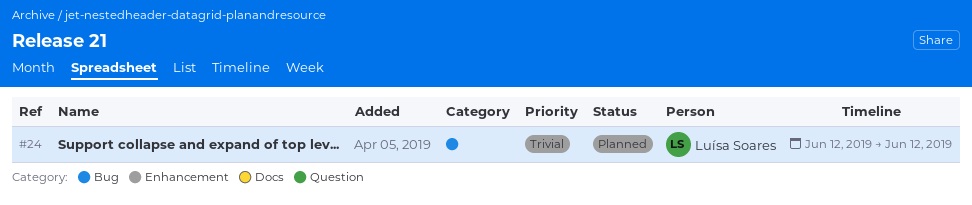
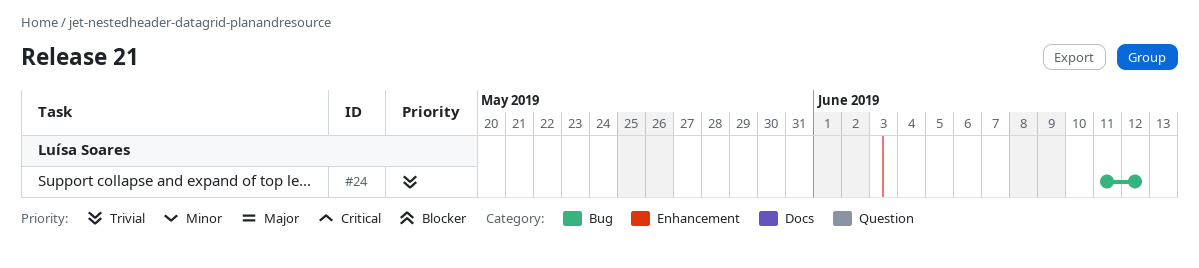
#24, start: Jun 12 -> Jun 11

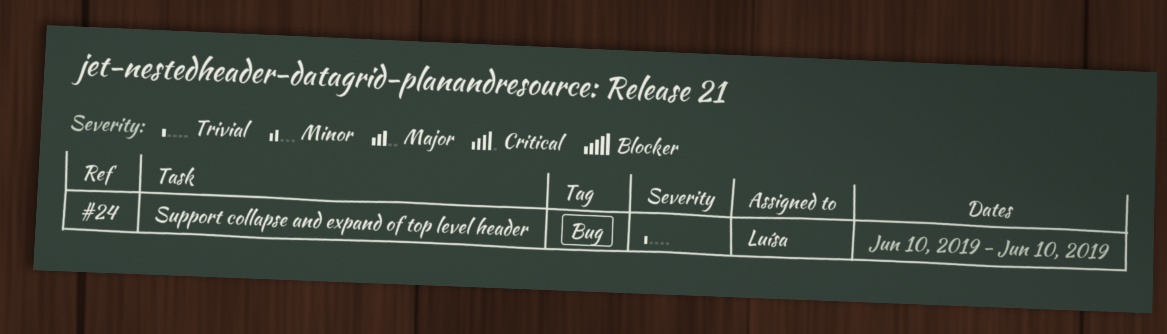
#24, start: Jun 11 -> Jun 10
#24, due: Jun 12 -> Jun 10

